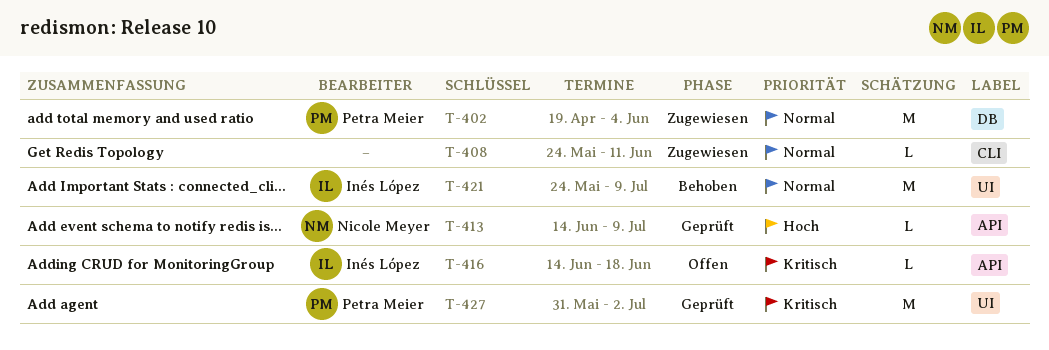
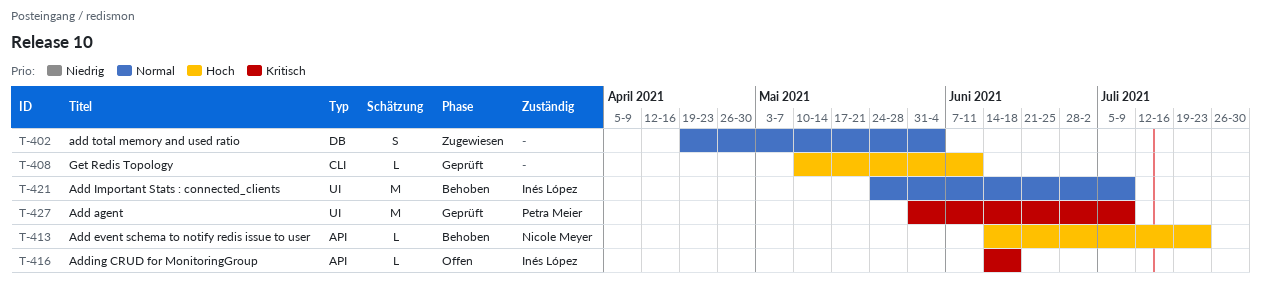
T-402, owner: Petra Meier -> none
T-402, estimate: M -> S
T-408, status: Zugewiesen -> Geprüft
T-408, priority: Normal -> Hoch
T-408, start: May 24 -> May 10
T-413, status: Geprüft -> Behoben
T-413, due: Jul 9 -> Jul 23
T-427, due: Jul 2 -> Jul 9

